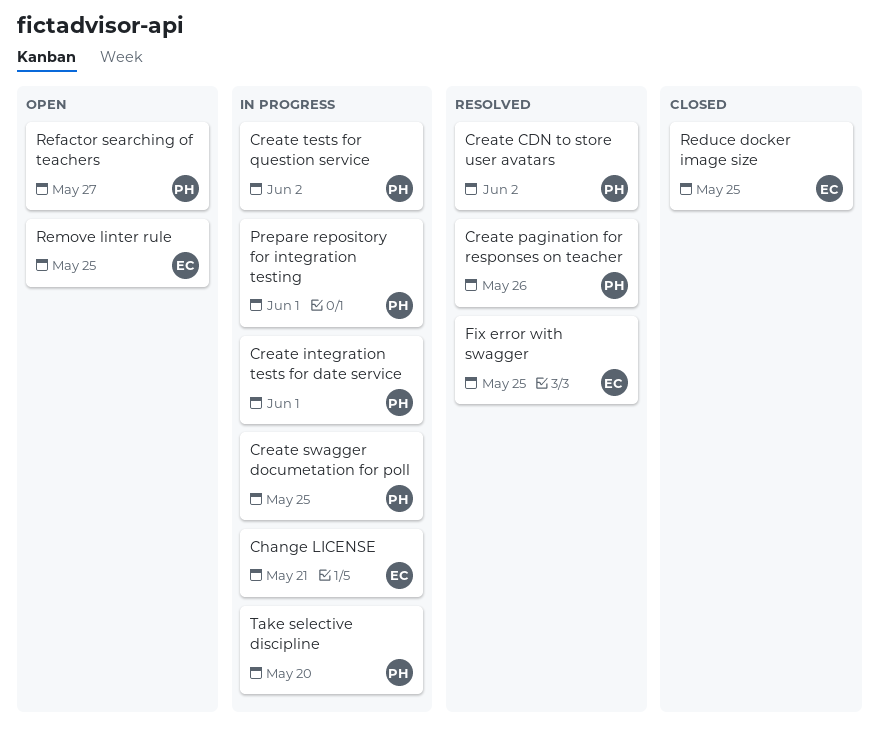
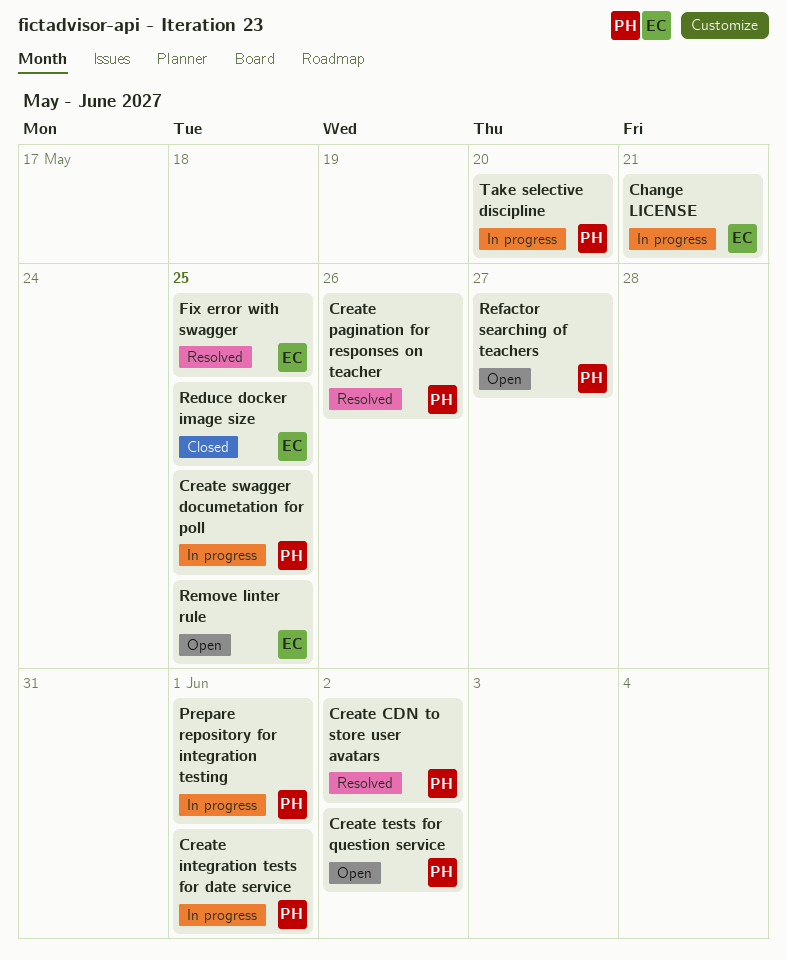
Create tests for question service, status: In progress -> Open

